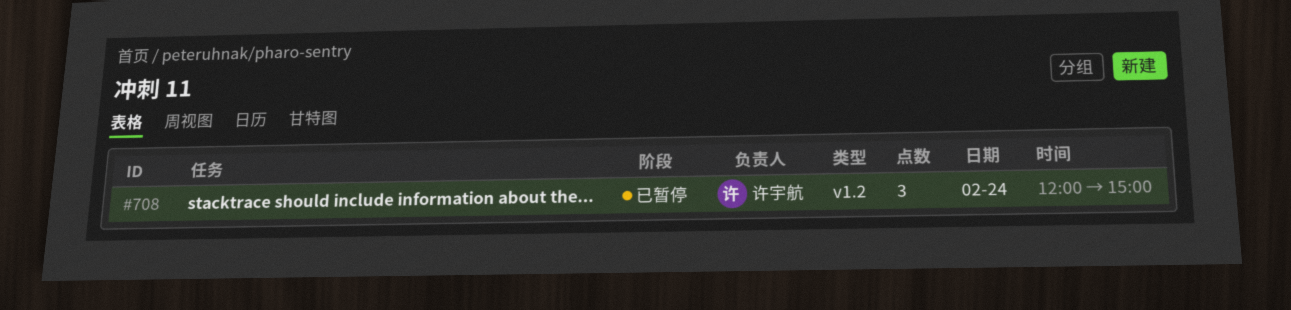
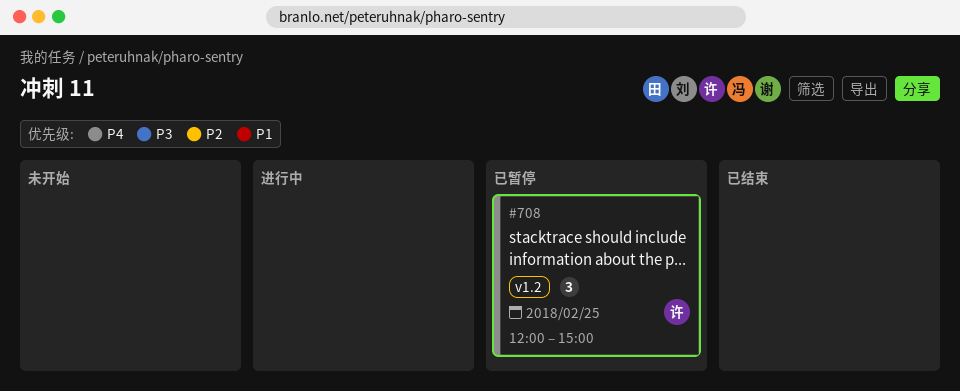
#708, day: Feb 24 -> Feb 25

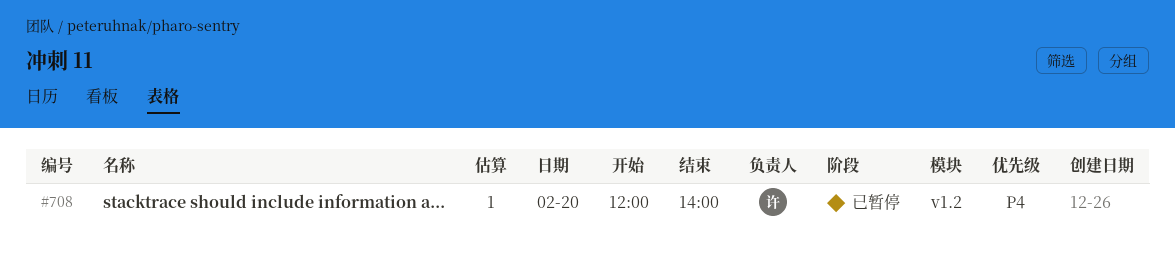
#708, estimate: 3 -> 1
#708, day: Feb 25 -> Feb 20
#708, ends: 15:00 -> 14:00

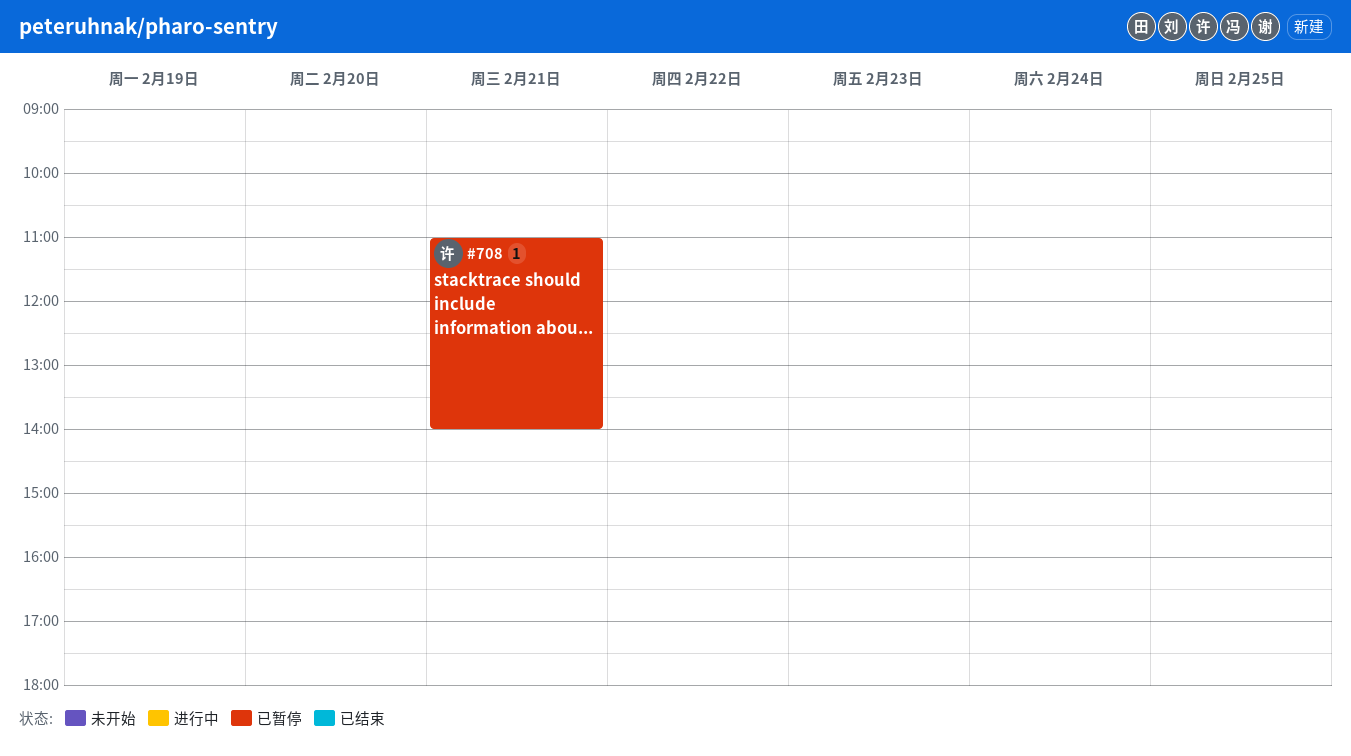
#708, day: Feb 20 -> Feb 21
#708, begins: 12:00 -> 11:00

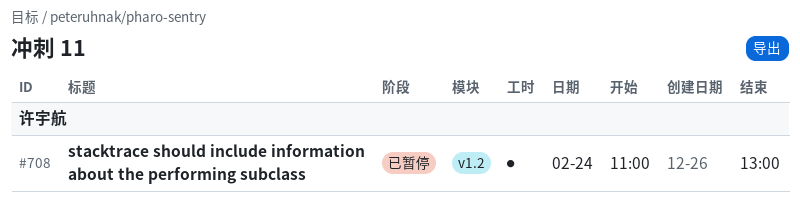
#708, day: Feb 21 -> Feb 24
#708, ends: 14:00 -> 13:00

